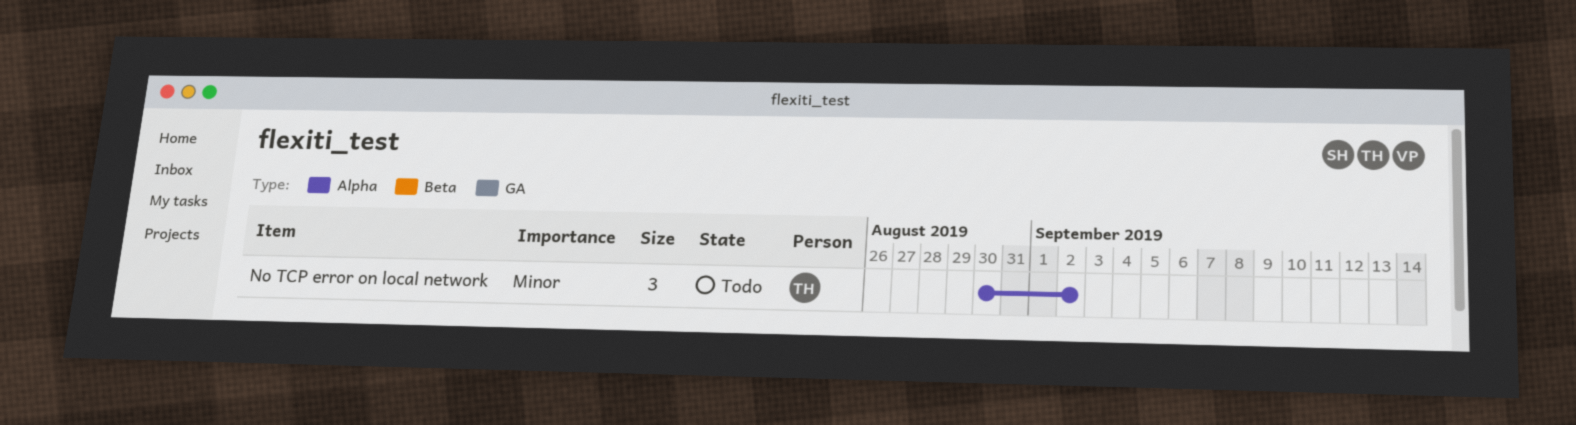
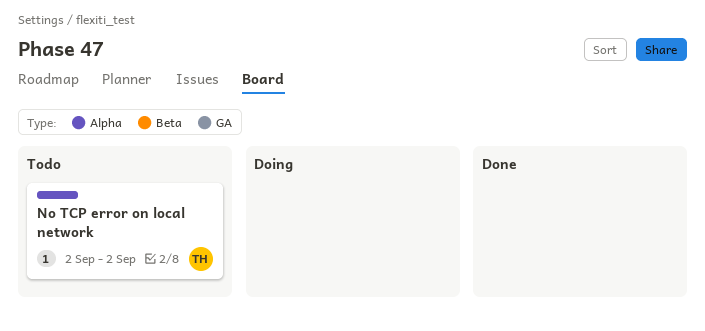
No TCP error on local network, estimate: 3 -> 1
No TCP error on local network, start: Aug 30 -> Sep 2

